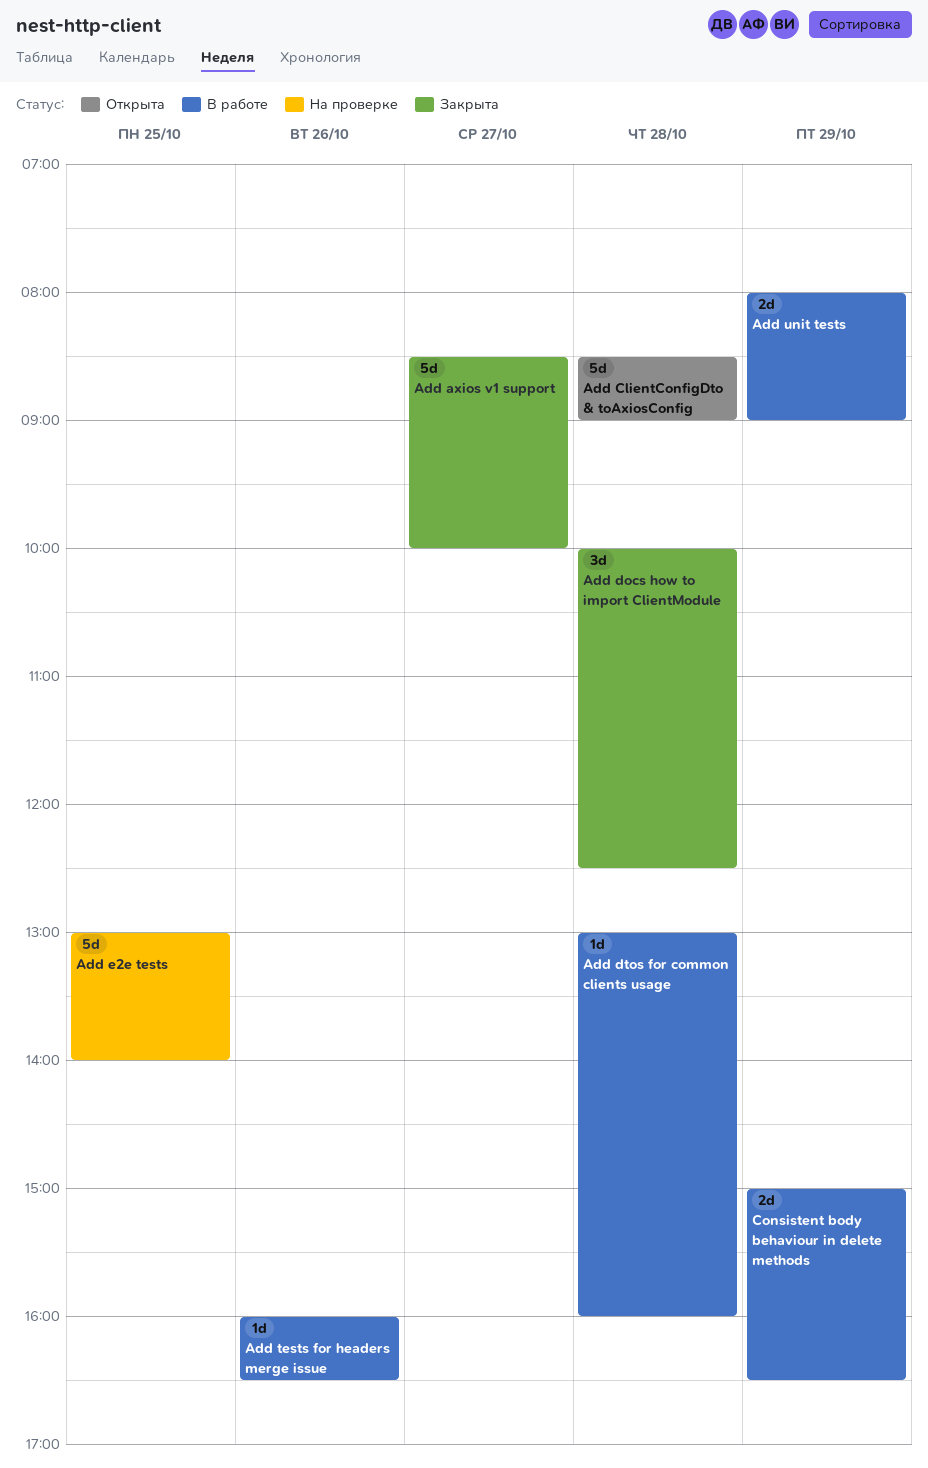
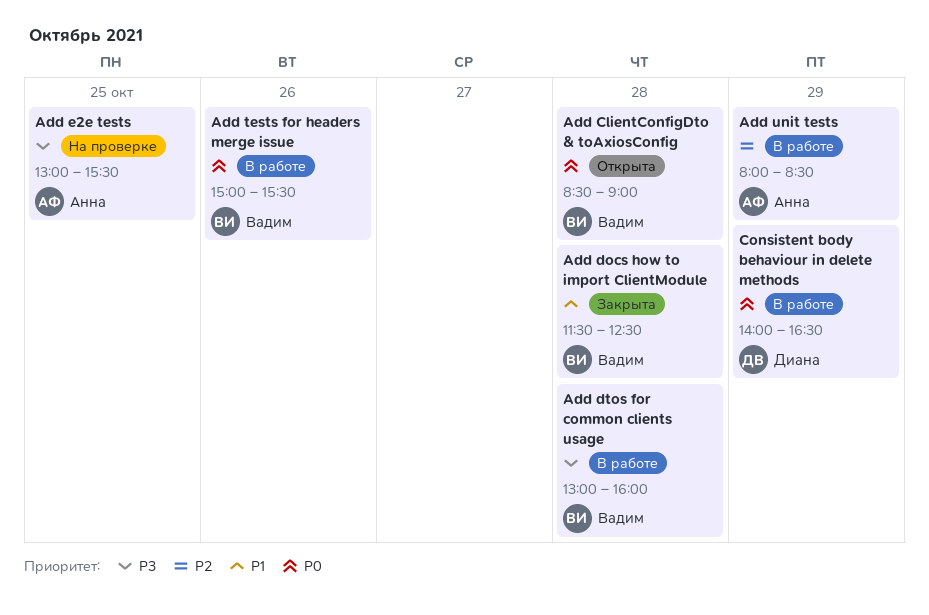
Add axios v1 support: present -> none
Add docs how to import ClientModule, begins: 10:00 -> 11:30
Add e2e tests, ends: 14:00 -> 15:30
Add tests for headers merge issue, begins: 16:00 -> 15:00
Add tests for headers merge issue, ends: 16:30 -> 15:30
Add unit tests, ends: 09:00 -> 08:30
Consistent body behaviour in delete methods, begins: 15:00 -> 14:00

